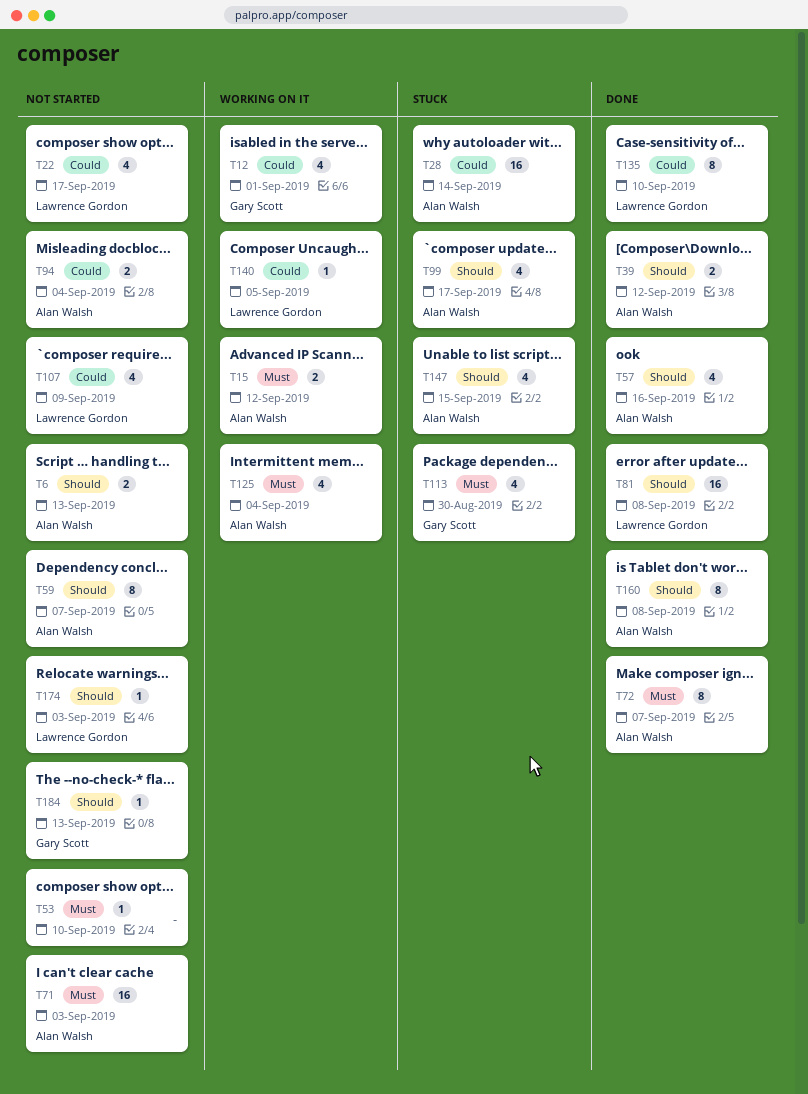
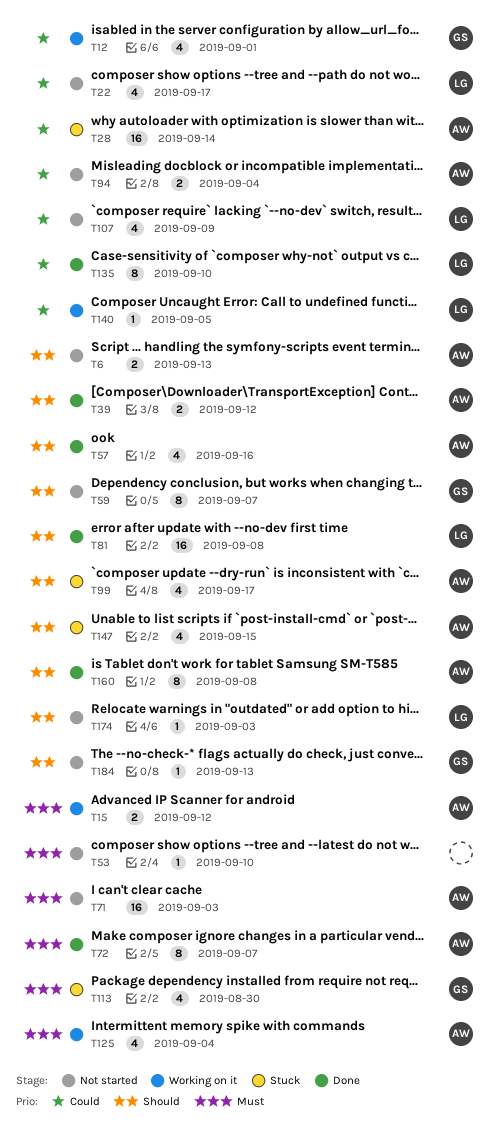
T59, owner: Alan Walsh -> Gary Scott

